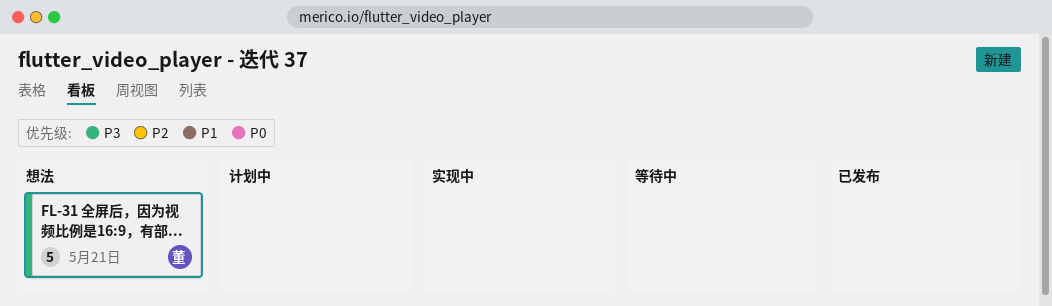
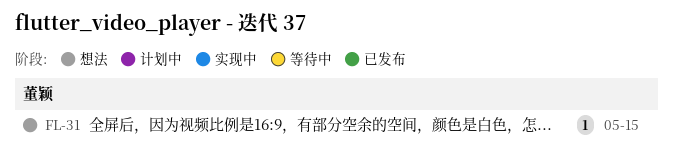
FL-31, estimate: 5 -> 1
FL-31, due: May 21 -> May 15

